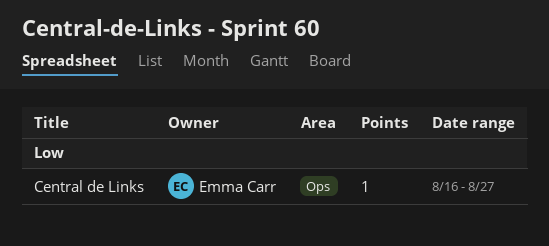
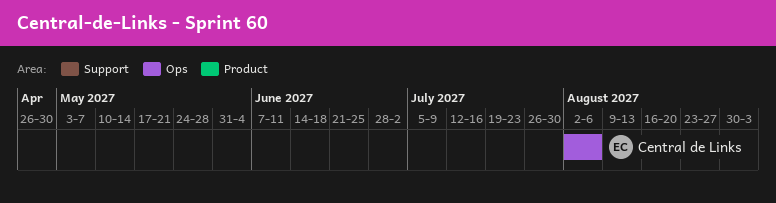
Central de Links, start: Aug 16 -> Aug 2
Central de Links, due: Aug 27 -> Aug 6

